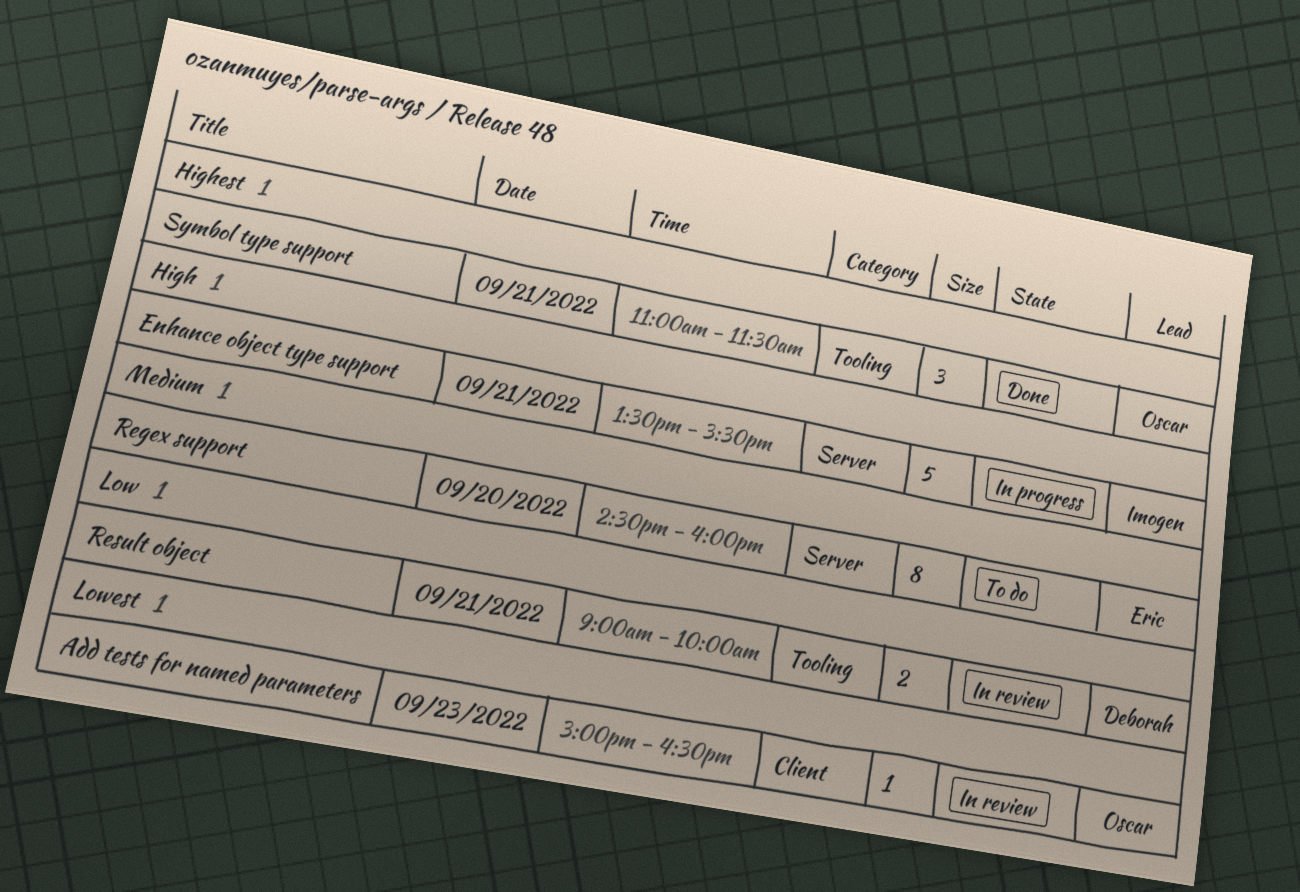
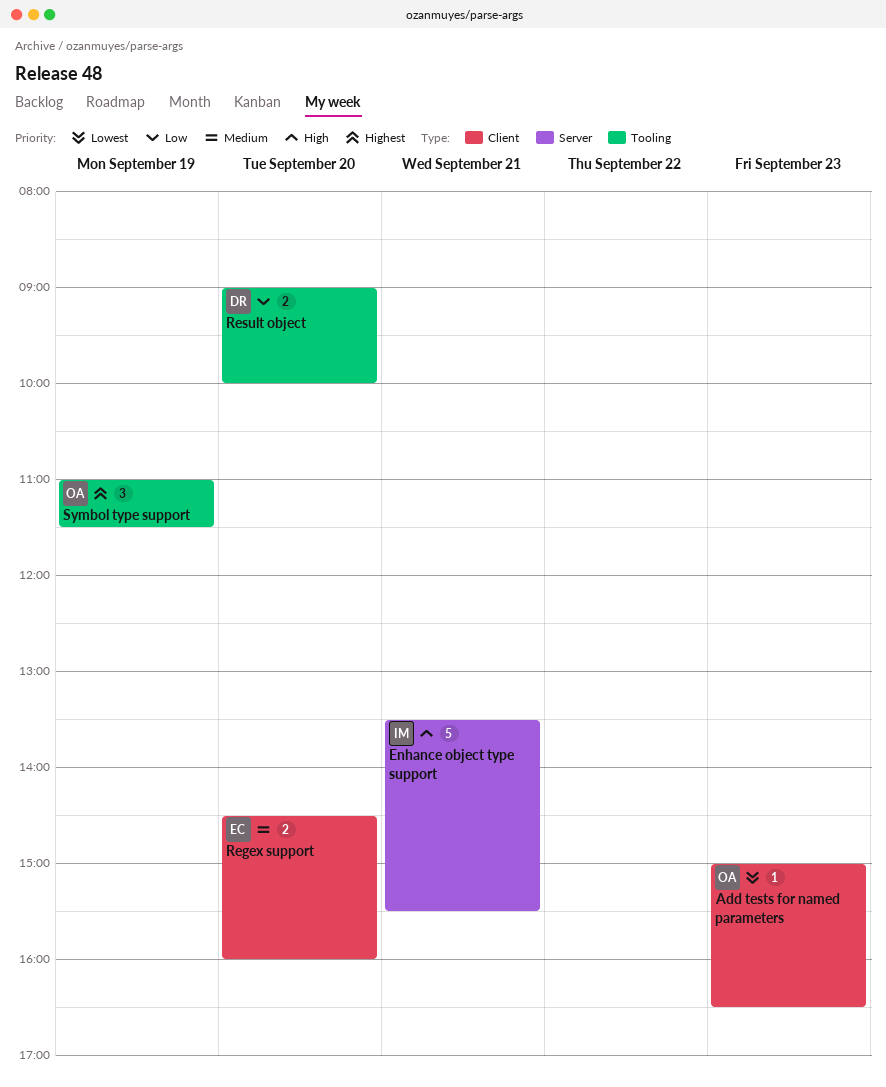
Regex support, label: Server -> Client
Regex support, estimate: 8 -> 2
Result object, day: Sep 21 -> Sep 20
Symbol type support, day: Sep 21 -> Sep 19

